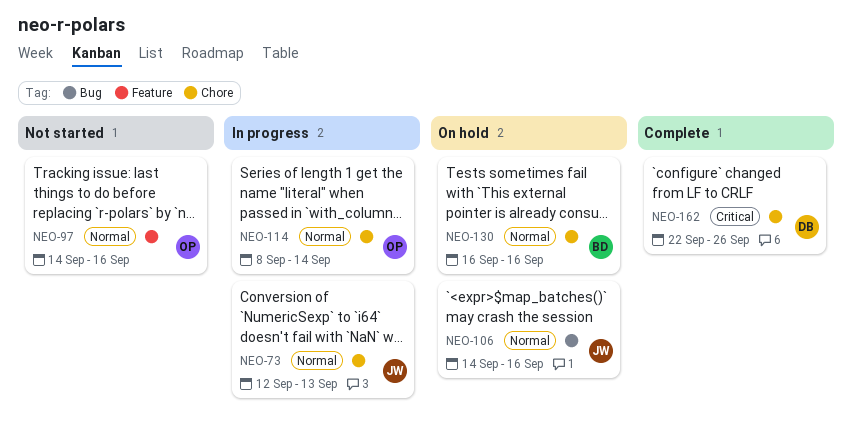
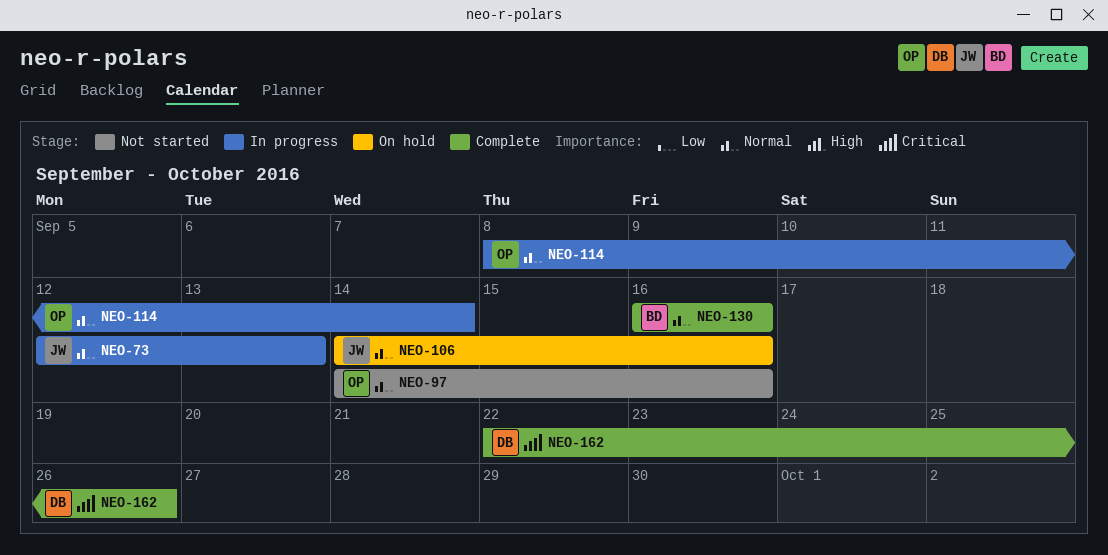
NEO-130, status: On hold -> Complete

